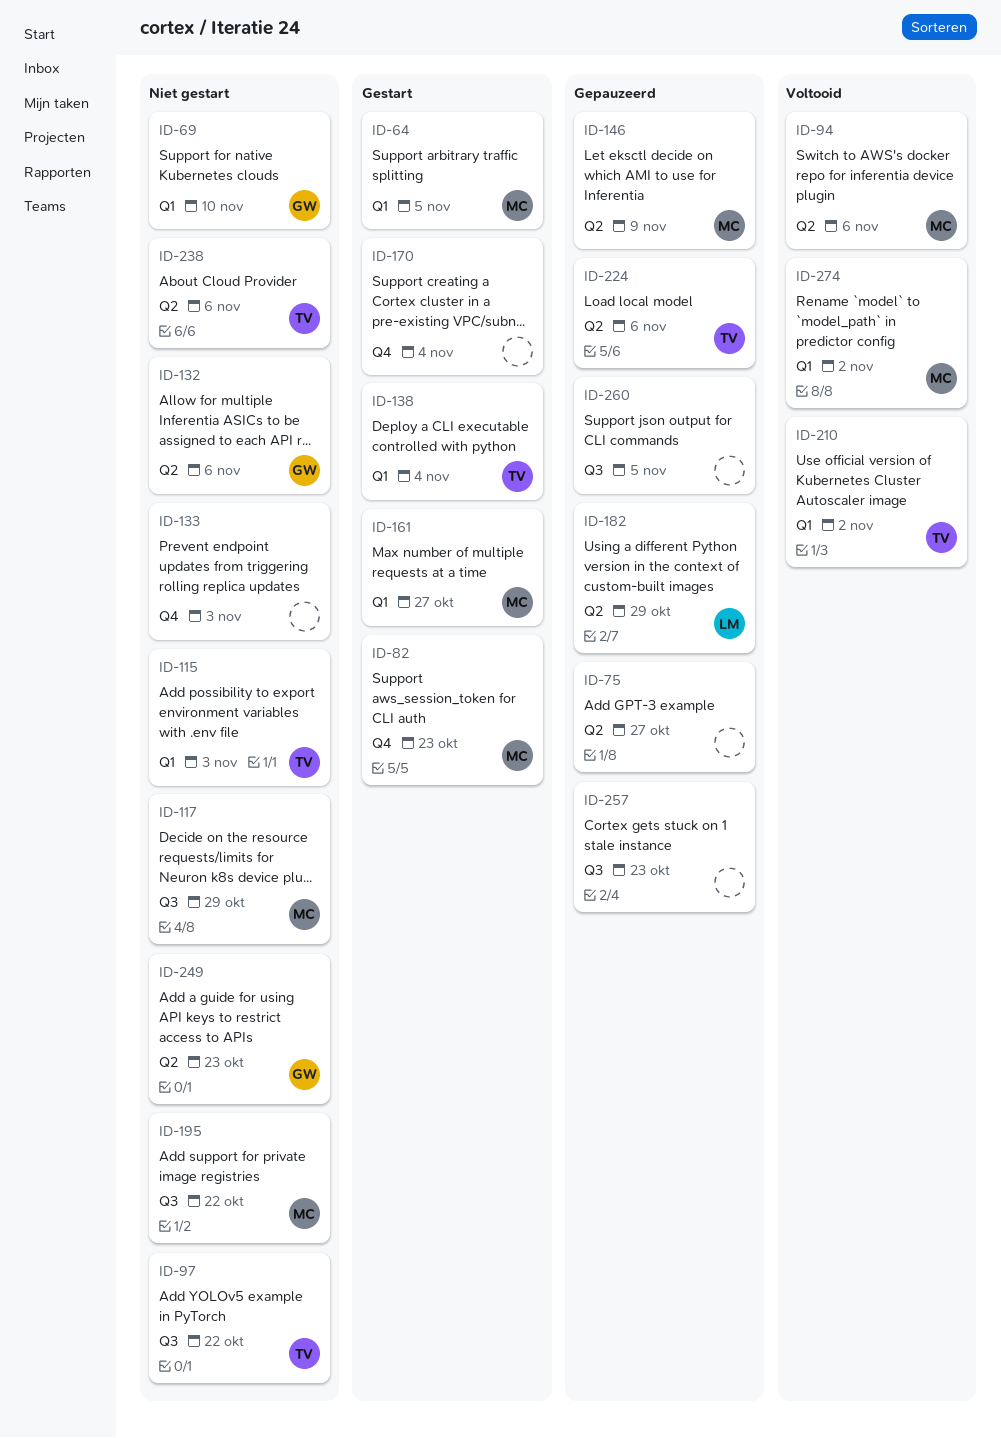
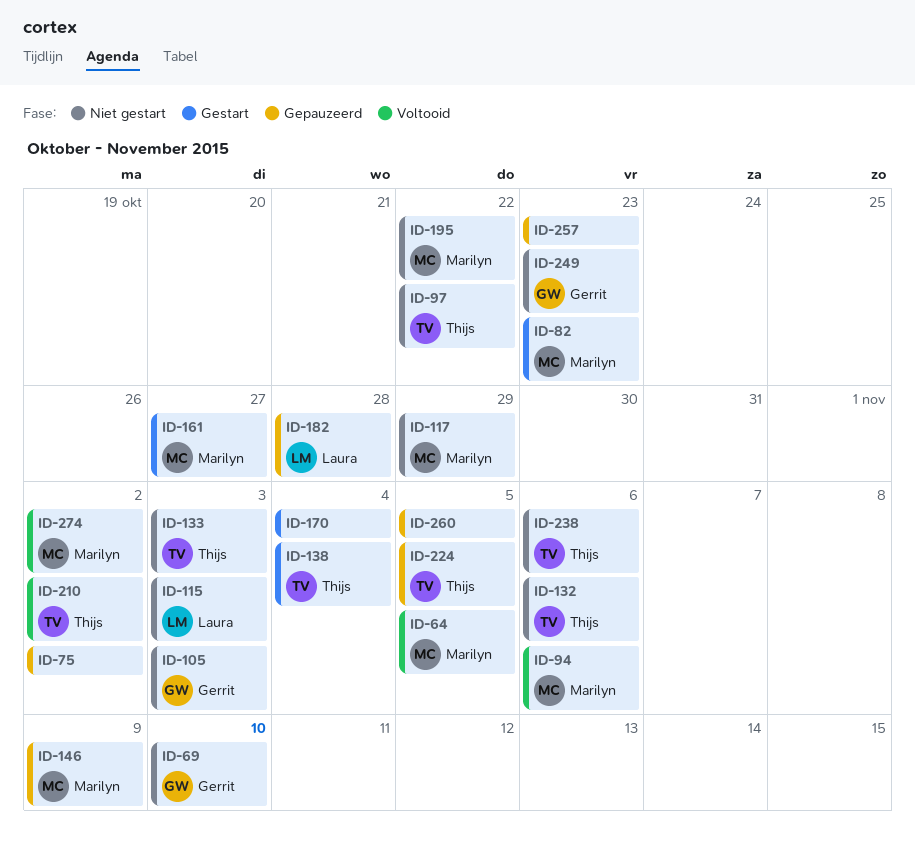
ID-64, status: Gestart -> Voltooid
ID-75, due: Oct 27 -> Nov 2
ID-105: none -> present
ID-115, owner: Thijs -> Laura
ID-132, owner: Gerrit -> Thijs
ID-133, owner: none -> Thijs
ID-182, due: Oct 29 -> Oct 28
ID-224, due: Nov 6 -> Nov 5

